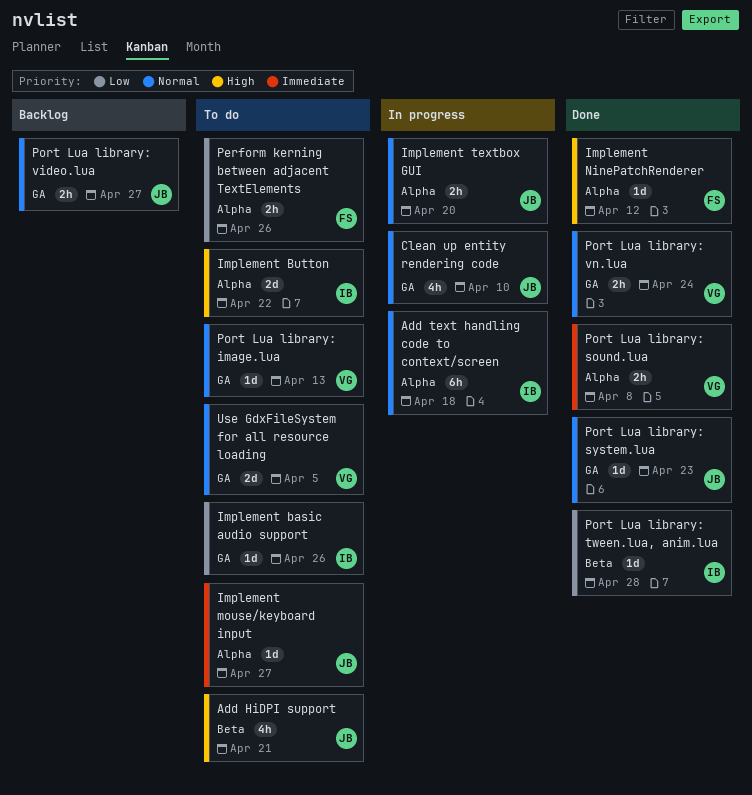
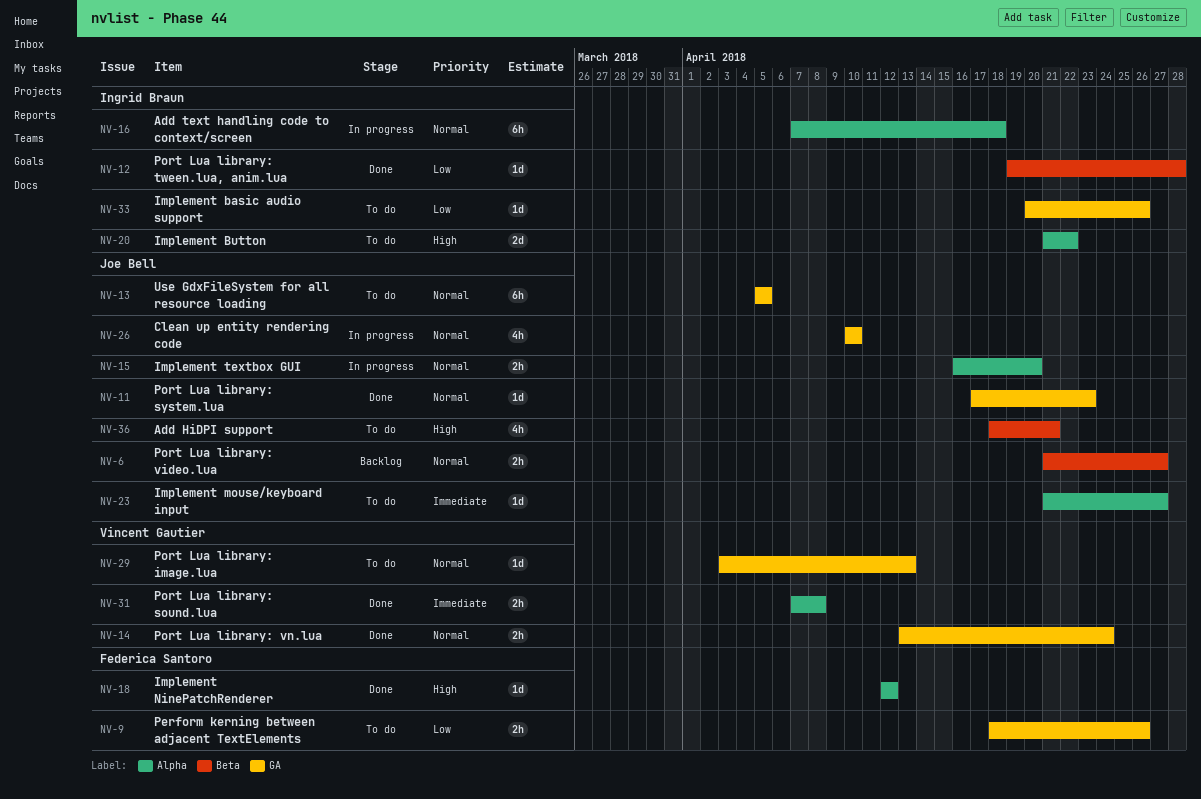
Perform kerning between adjacent TextElements, label: Alpha -> GA
Port Lua library: video.lua, label: GA -> Beta
Use GdxFileSystem for all resource loading, owner: Vincent Gautier -> Joe Bell
Use GdxFileSystem for all resource loading, estimate: 2d -> 6h

